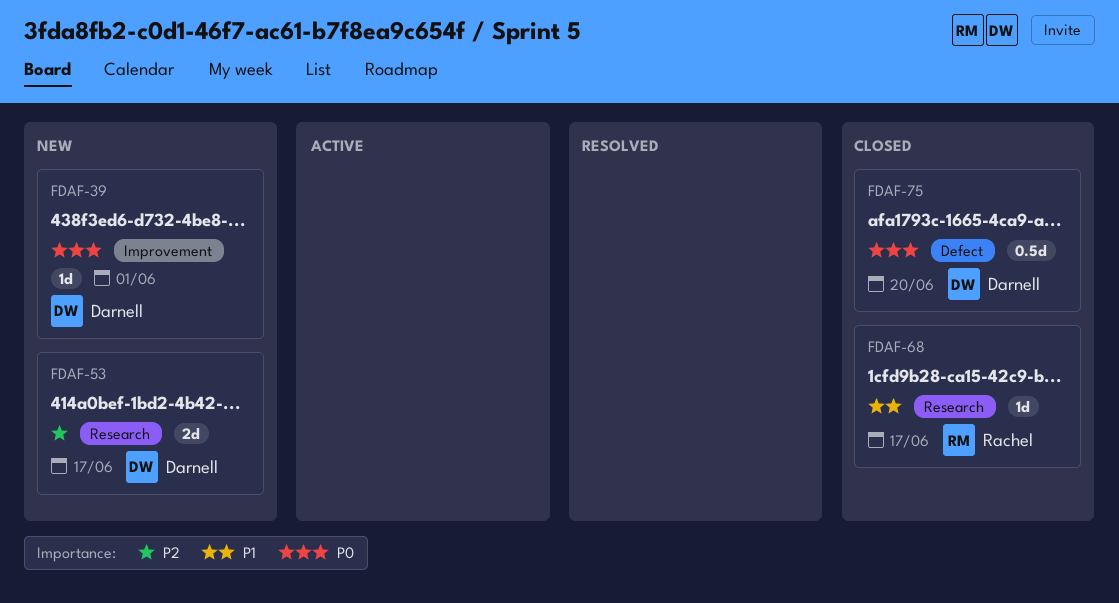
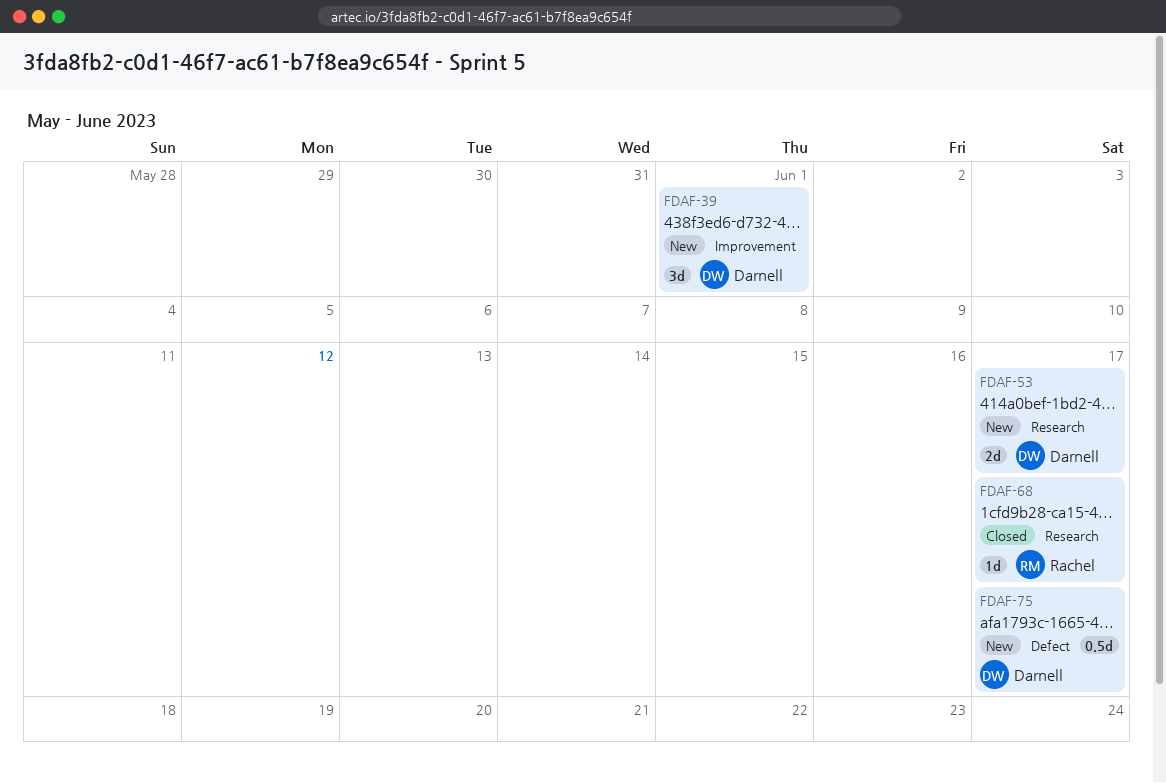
FDAF-39, estimate: 1d -> 3d
FDAF-75, status: Closed -> New
FDAF-75, due: Jun 20 -> Jun 17

